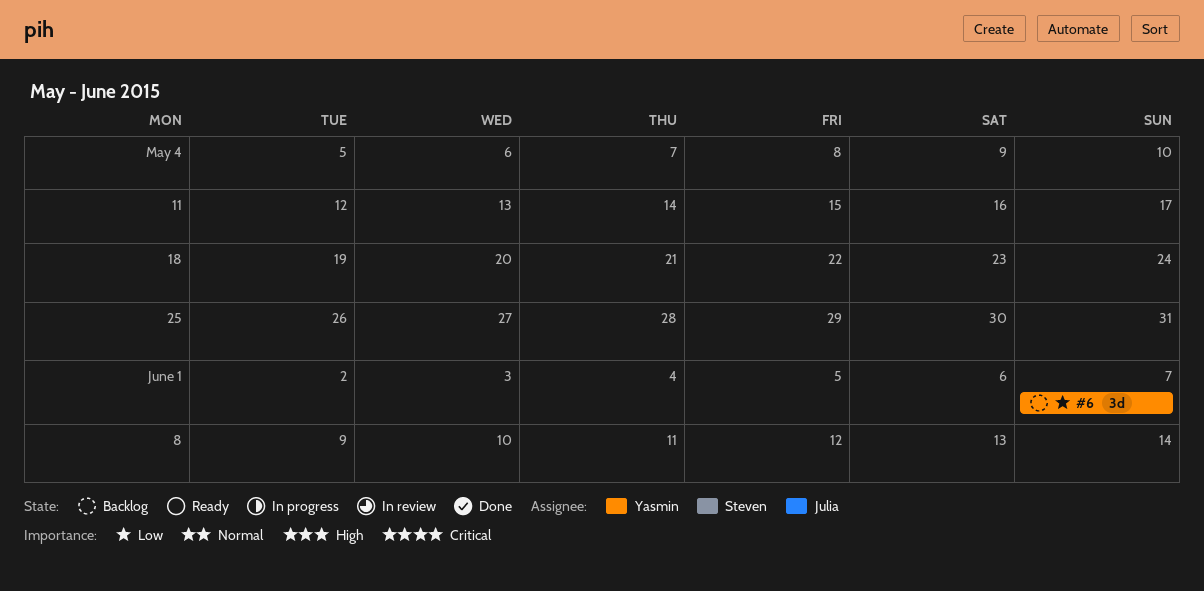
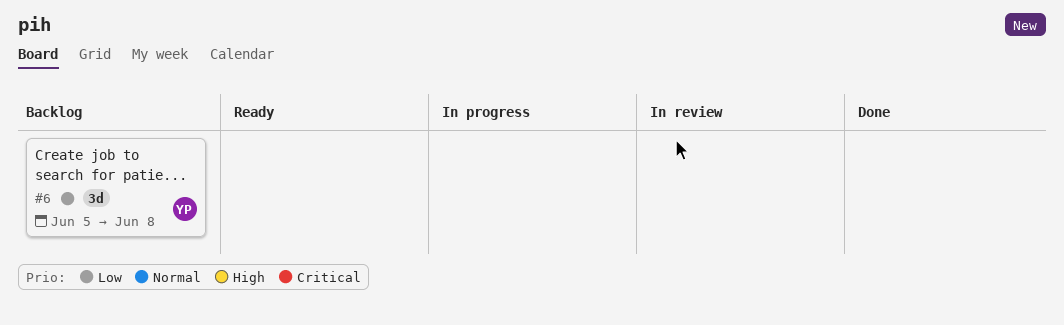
#6, start: Jun 7 -> Jun 5
#6, due: Jun 7 -> Jun 8

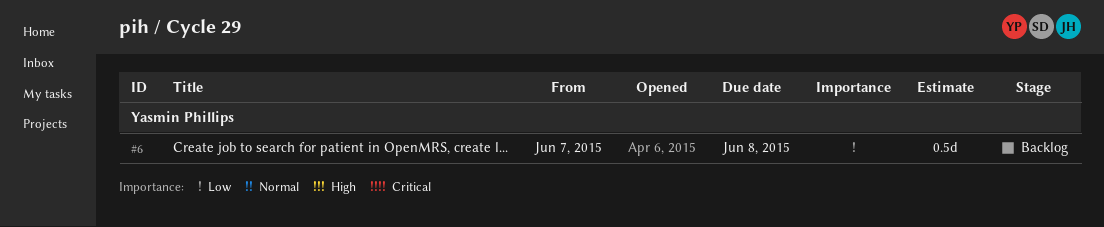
#6, estimate: 3d -> 0.5d
#6, start: Jun 5 -> Jun 7

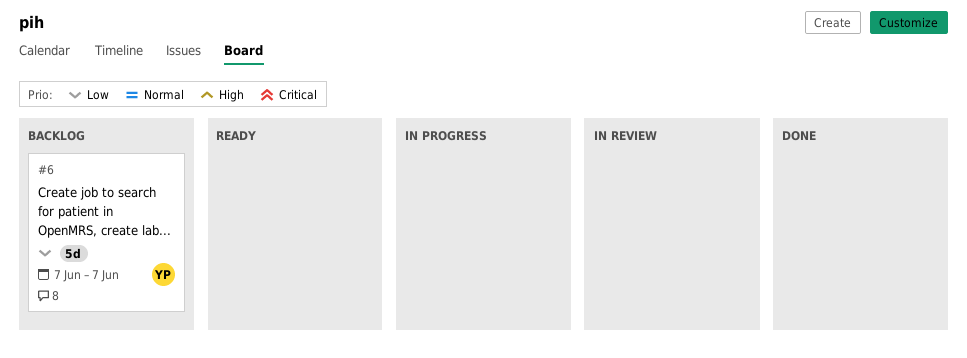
#6, estimate: 0.5d -> 5d
#6, due: Jun 8 -> Jun 7

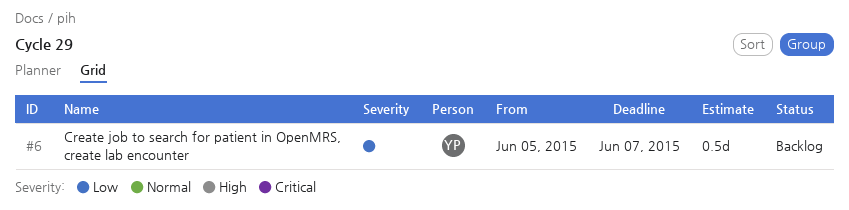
#6, estimate: 5d -> 0.5d
#6, start: Jun 7 -> Jun 5

